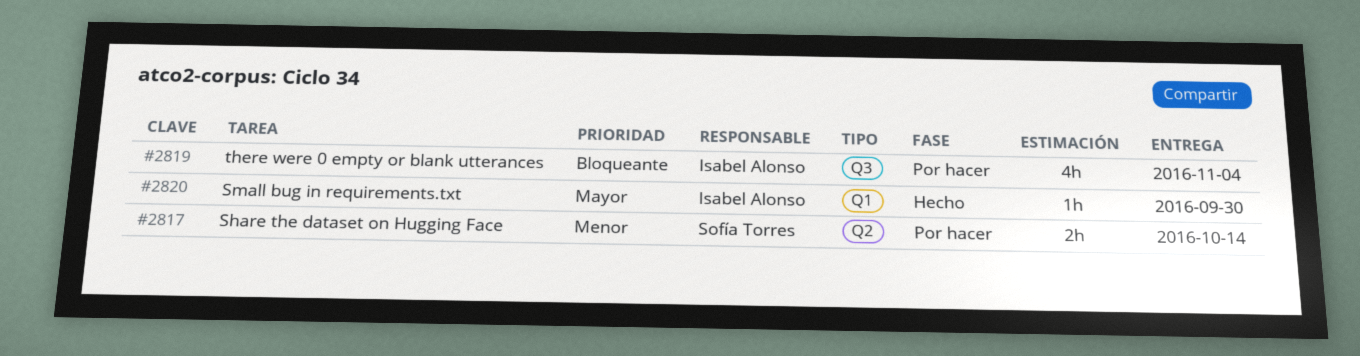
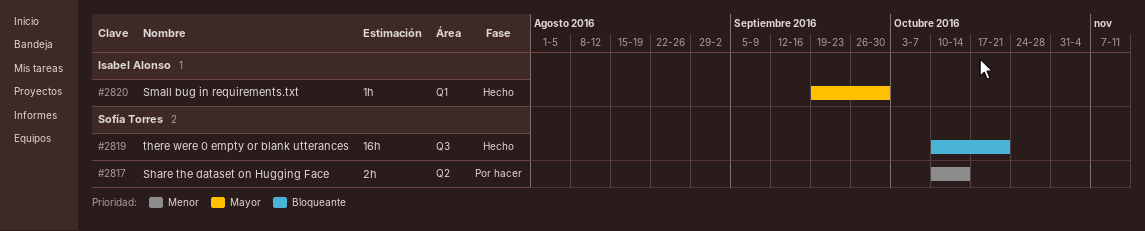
#2819, status: Por hacer -> Hecho
#2819, owner: Isabel Alonso -> Sofía Torres
#2819, estimate: 4h -> 16h
#2819, due: Nov 4 -> Oct 21

